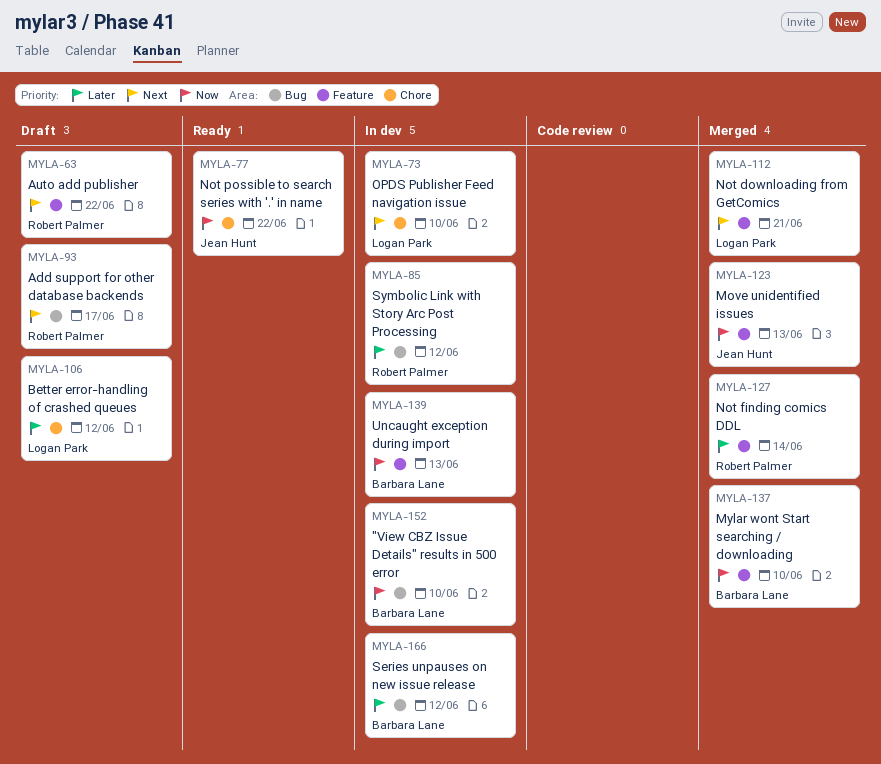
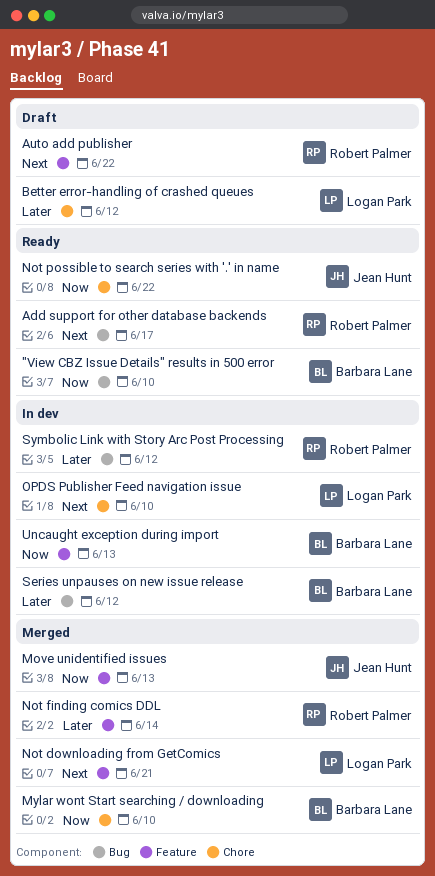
"View CBZ Issue Details" results in 500 error, status: In dev -> Ready
Add support for other database backends, status: Draft -> Ready
Mylar wont Start searching / downloading, label: Feature -> Chore

